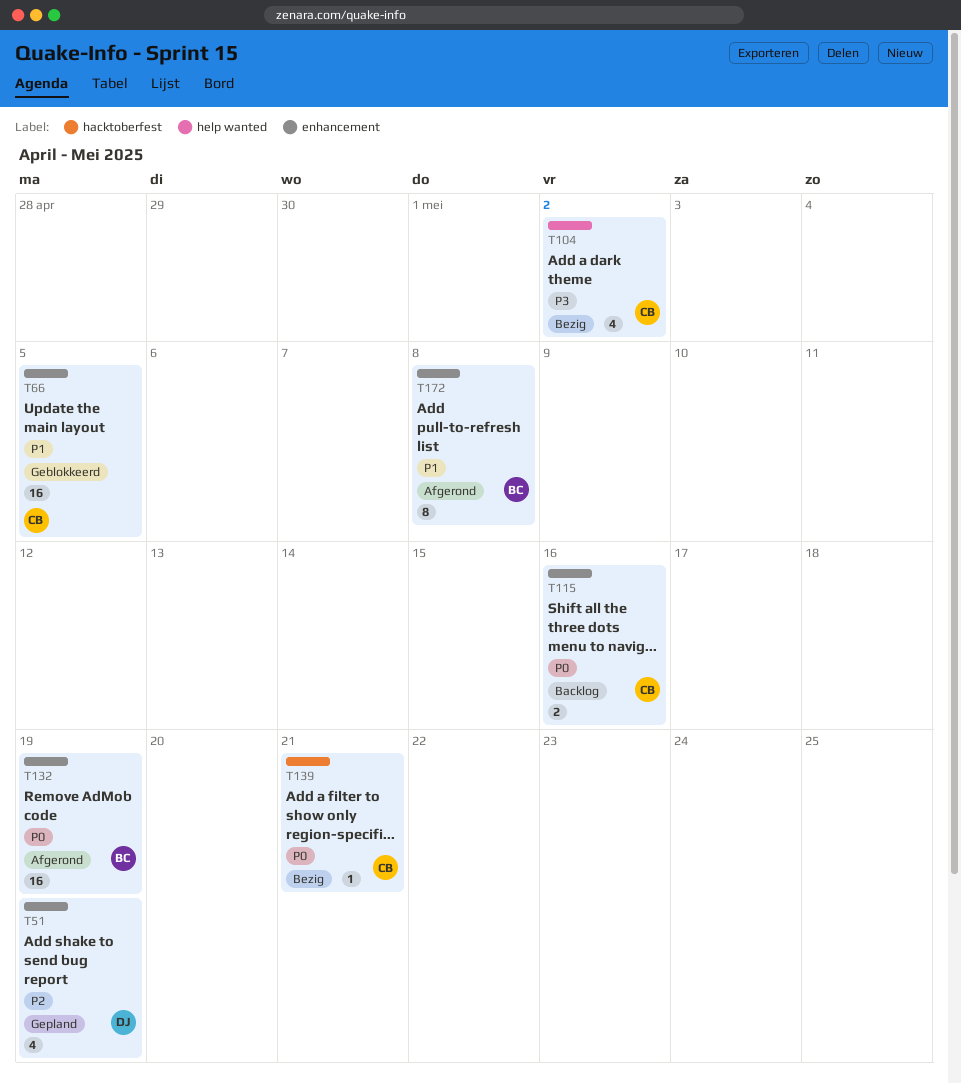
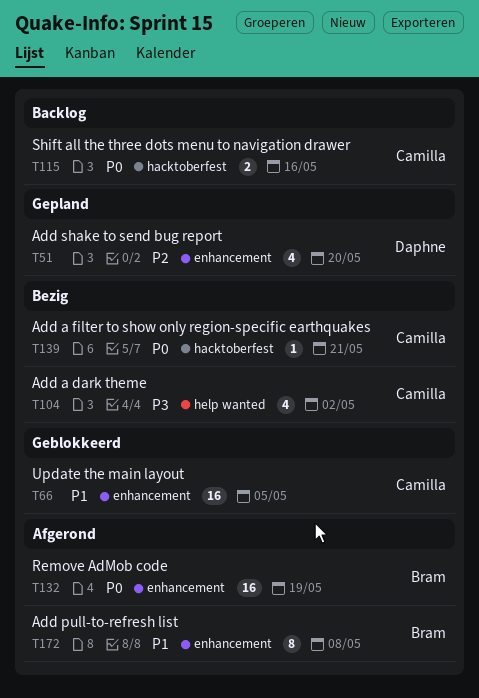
T51, due: May 19 -> May 20
T115, label: enhancement -> hacktoberfest

